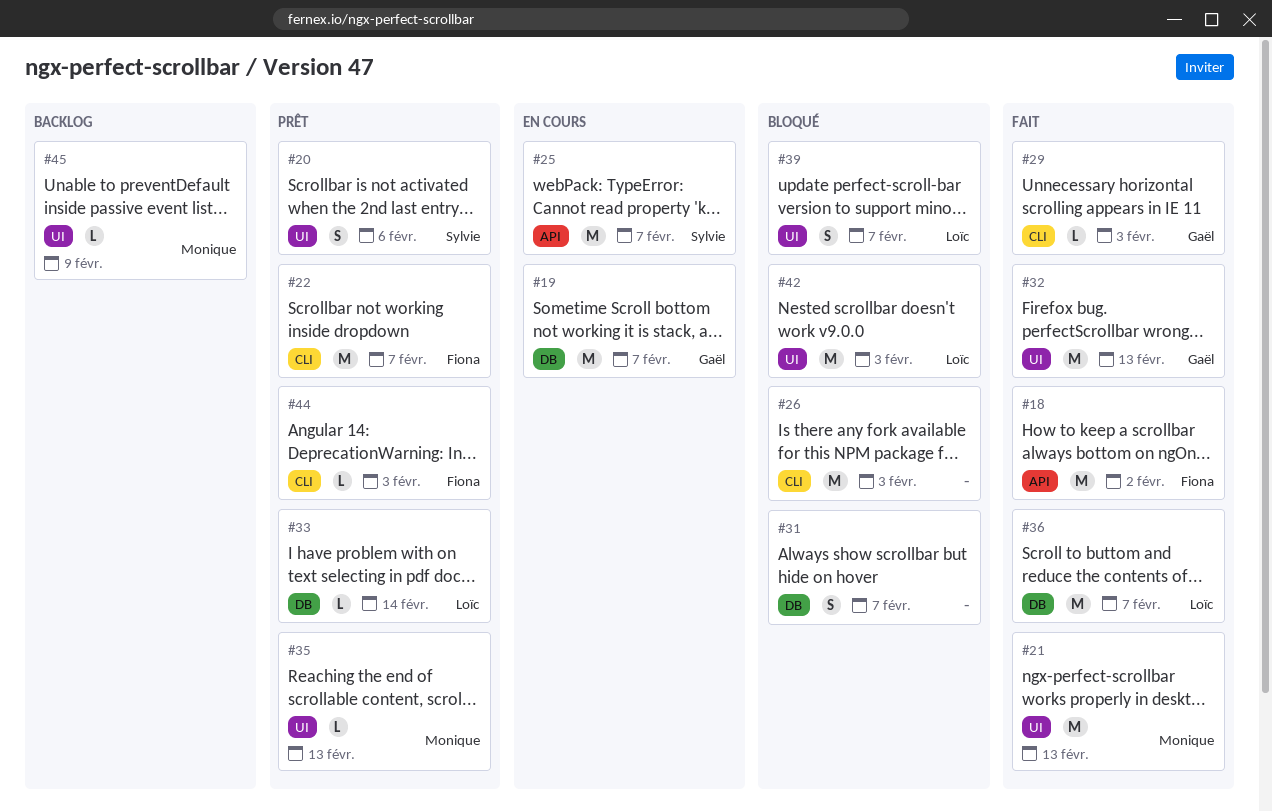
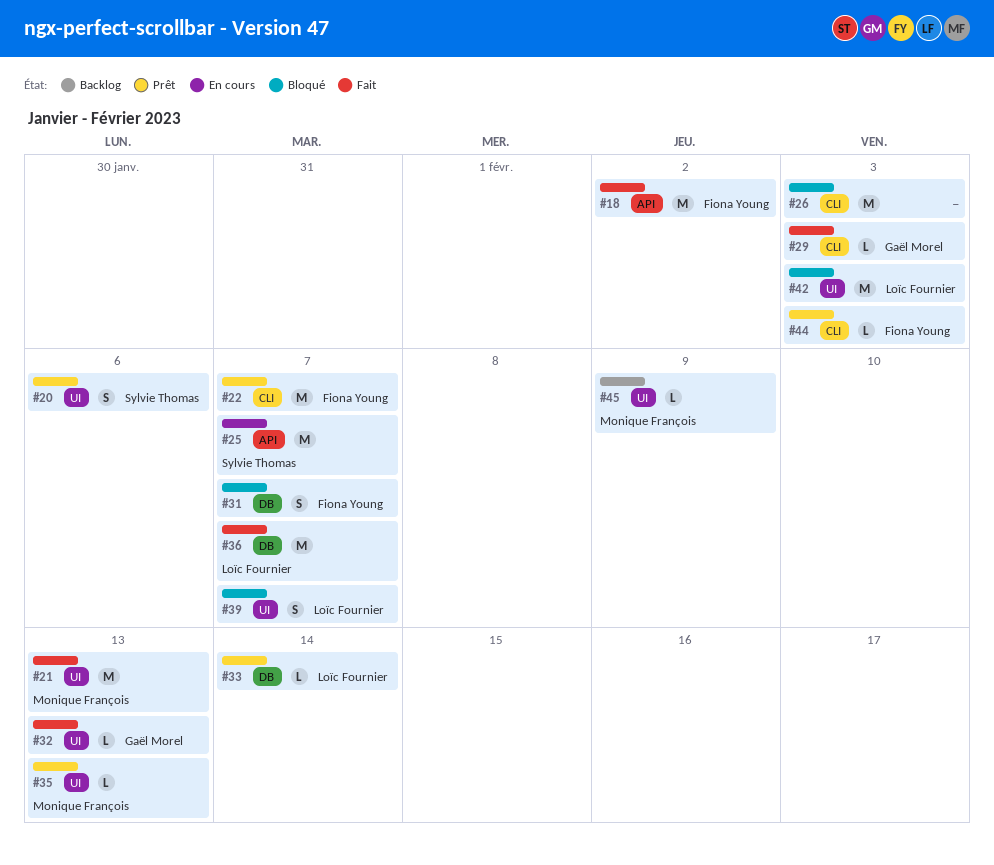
#19: present -> none
#31, owner: none -> Fiona Young
#32, estimate: M -> L

